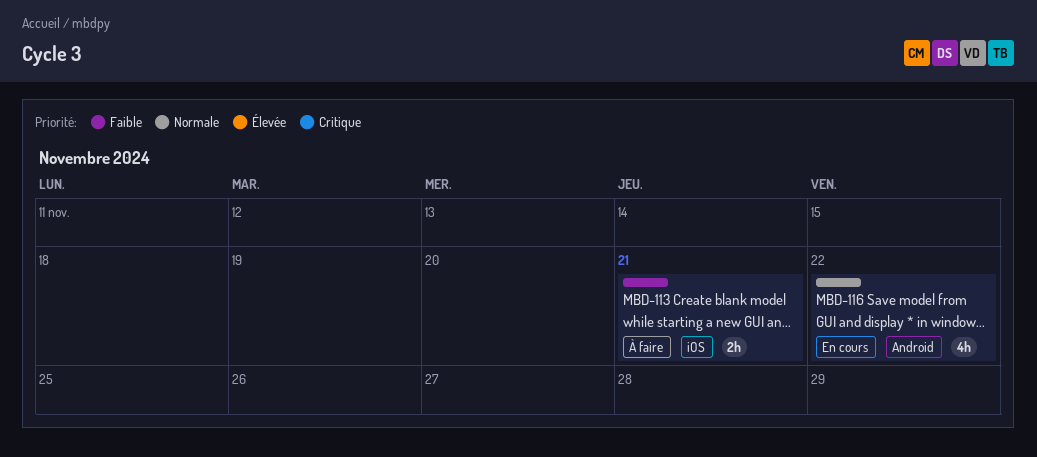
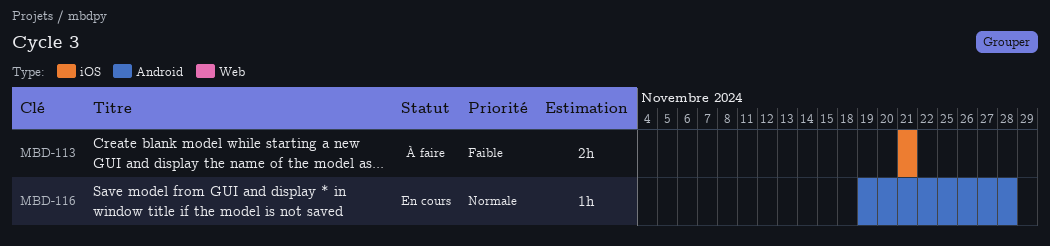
MBD-116, estimate: 4h -> 1h
MBD-116, due: Nov 22 -> Nov 28

